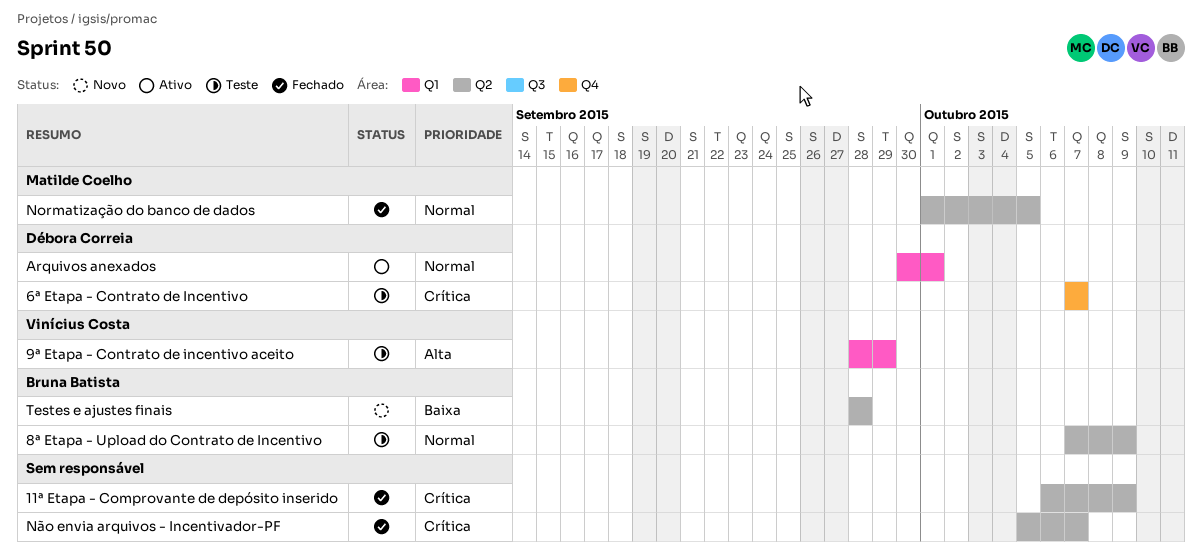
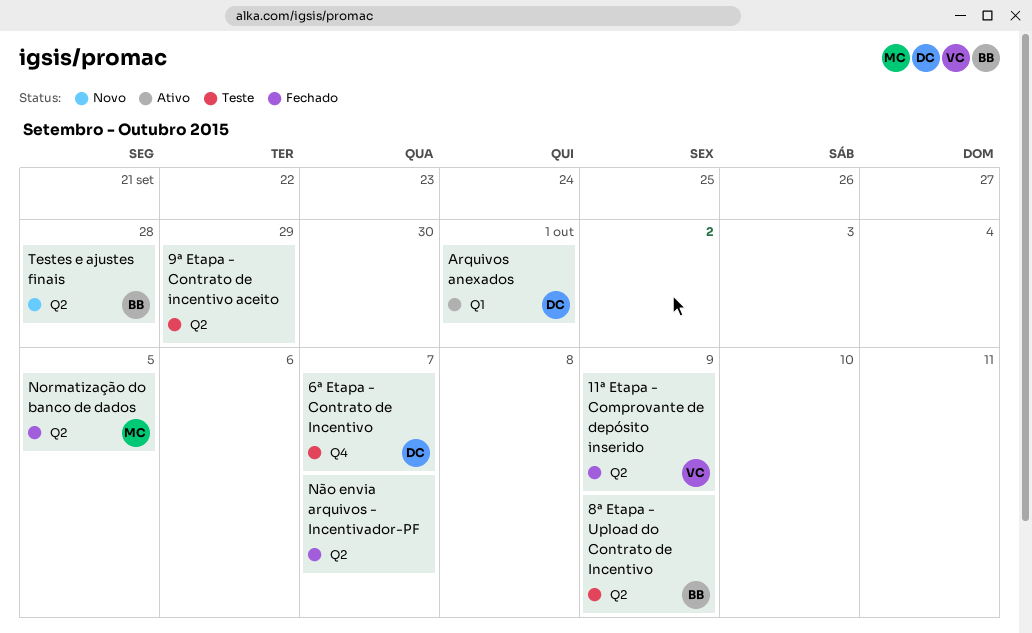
11ª Etapa - Comprovante de depósito inserido, owner: none -> Vinícius Costa
9ª Etapa - Contrato de incentivo aceito, owner: Vinícius Costa -> none
9ª Etapa - Contrato de incentivo aceito, label: Q1 -> Q2

